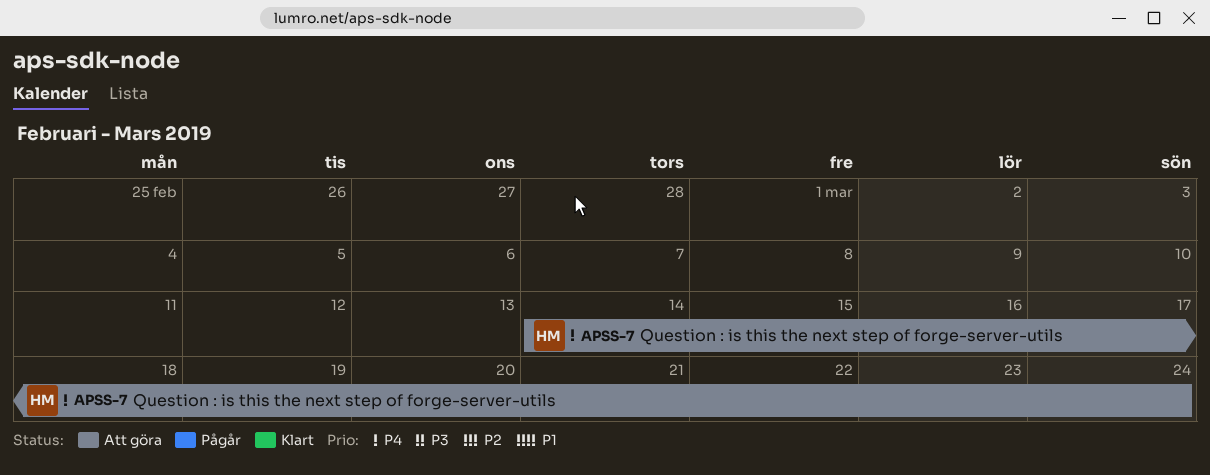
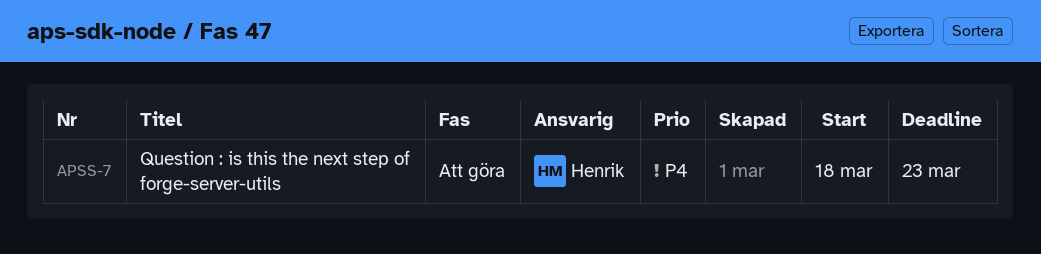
APSS-7, start: Mar 14 -> Mar 18
APSS-7, due: Mar 24 -> Mar 23

